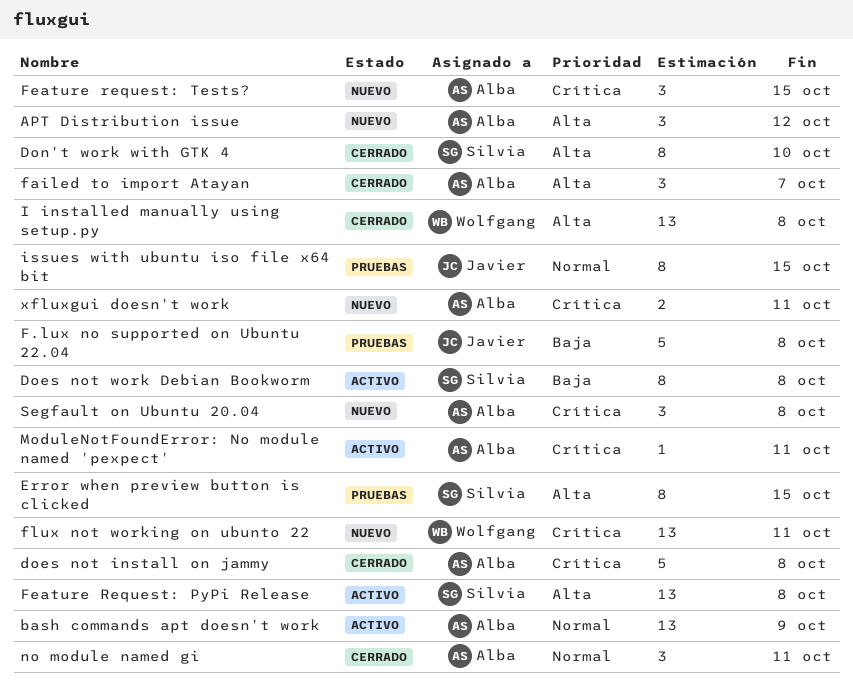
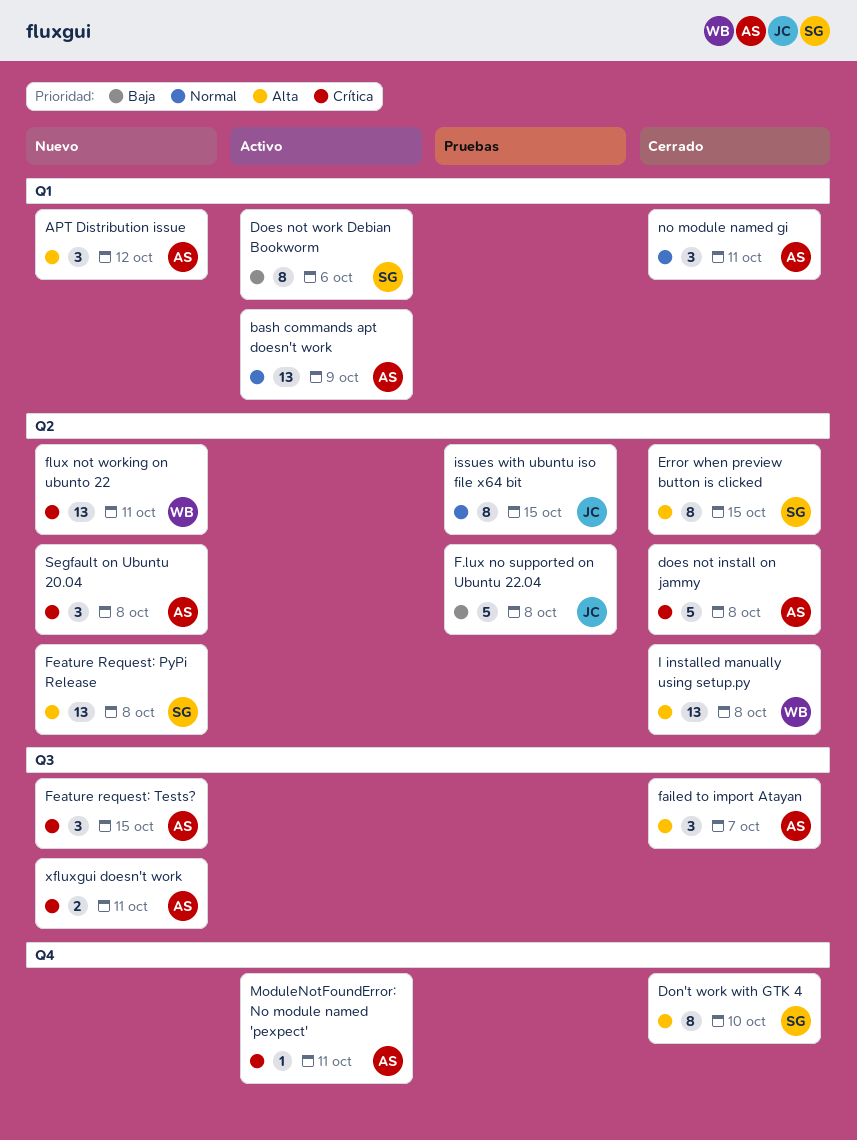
Does not work Debian Bookworm, due: Oct 8 -> Oct 6
Error when preview button is clicked, status: Pruebas -> Cerrado
Feature Request: PyPi Release, status: Activo -> Nuevo

